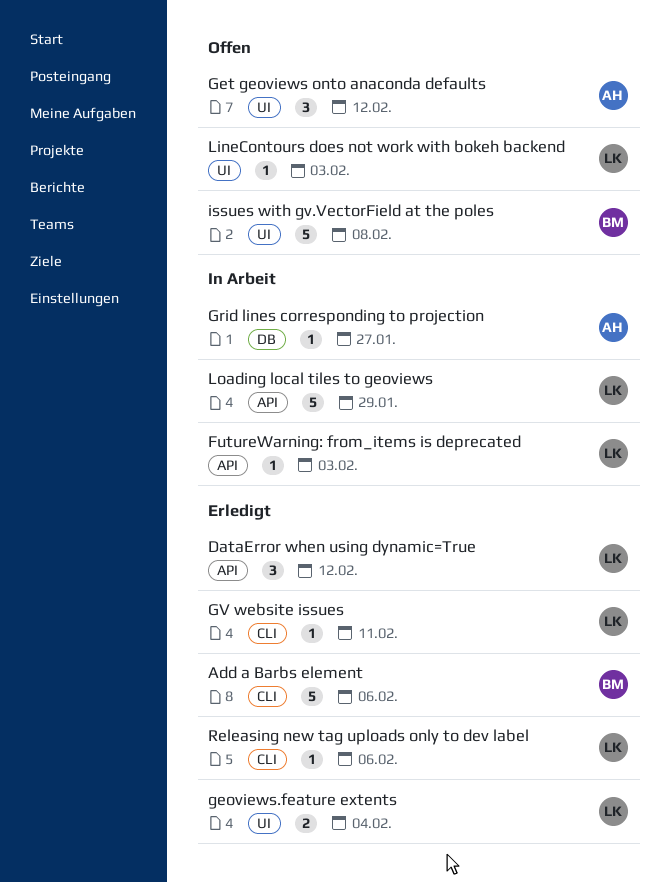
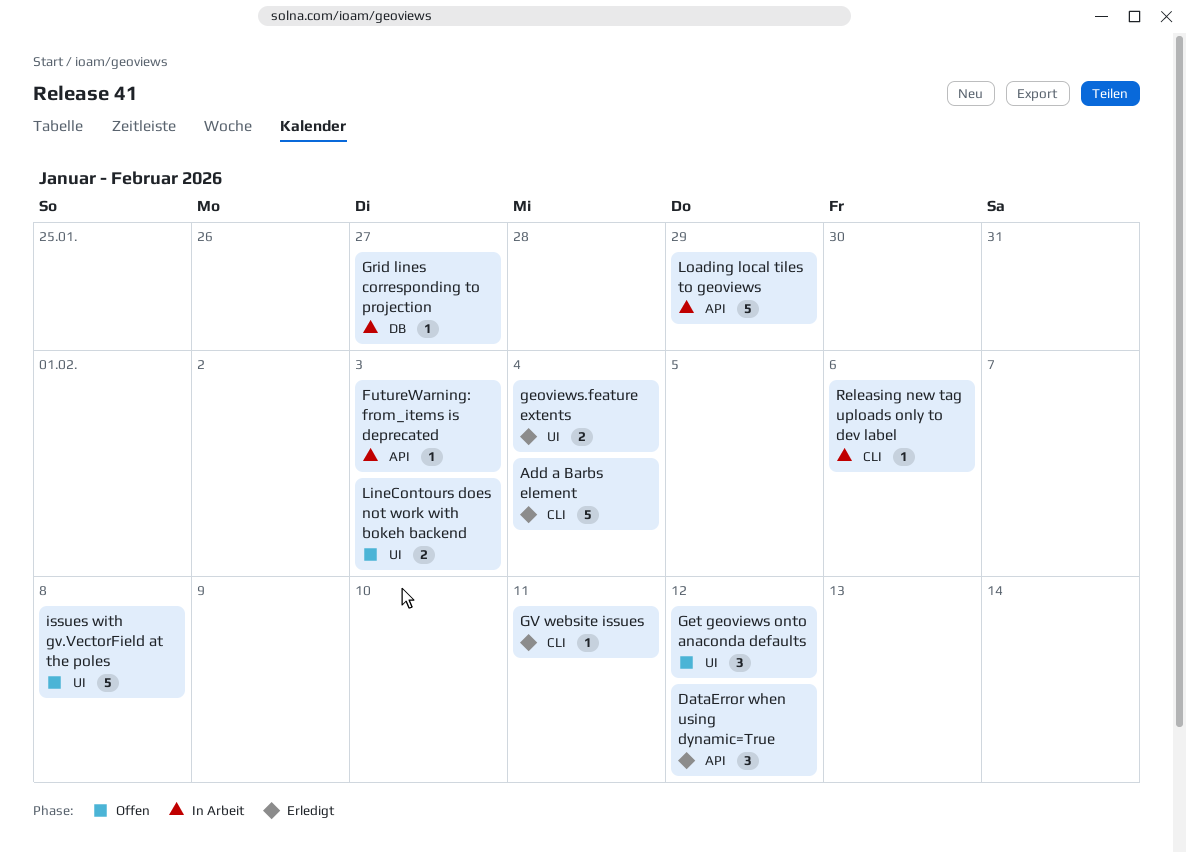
Add a Barbs element, due: Feb 6 -> Feb 4
LineContours does not work with bokeh backend, estimate: 1 -> 2
Releasing new tag uploads only to dev label, status: Erledigt -> In Arbeit

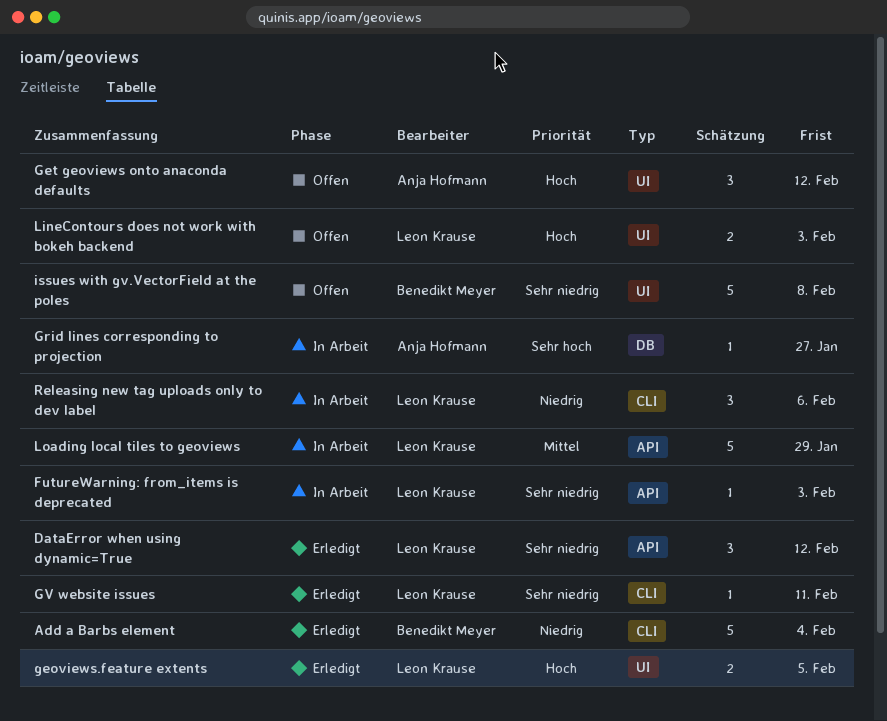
geoviews.feature extents, due: Feb 4 -> Feb 5
Releasing new tag uploads only to dev label, estimate: 1 -> 3

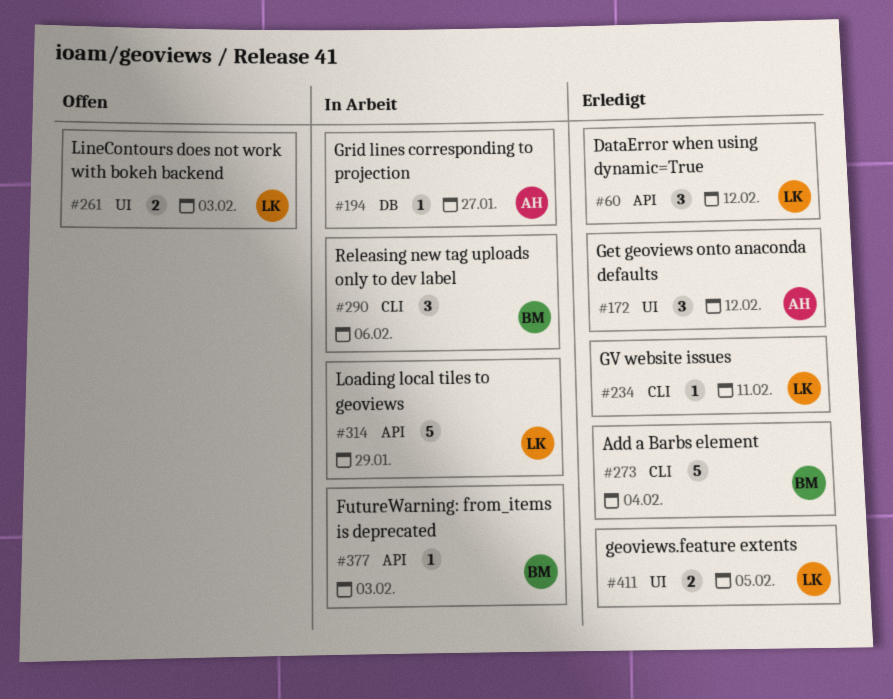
FutureWarning: from_items is deprecated, owner: Leon Krause -> Benedikt Meyer
Get geoviews onto anaconda defaults, status: Offen -> Erledigt
issues with gv.VectorField at the poles: present -> none
Releasing new tag uploads only to dev label, owner: Leon Krause -> Benedikt Meyer

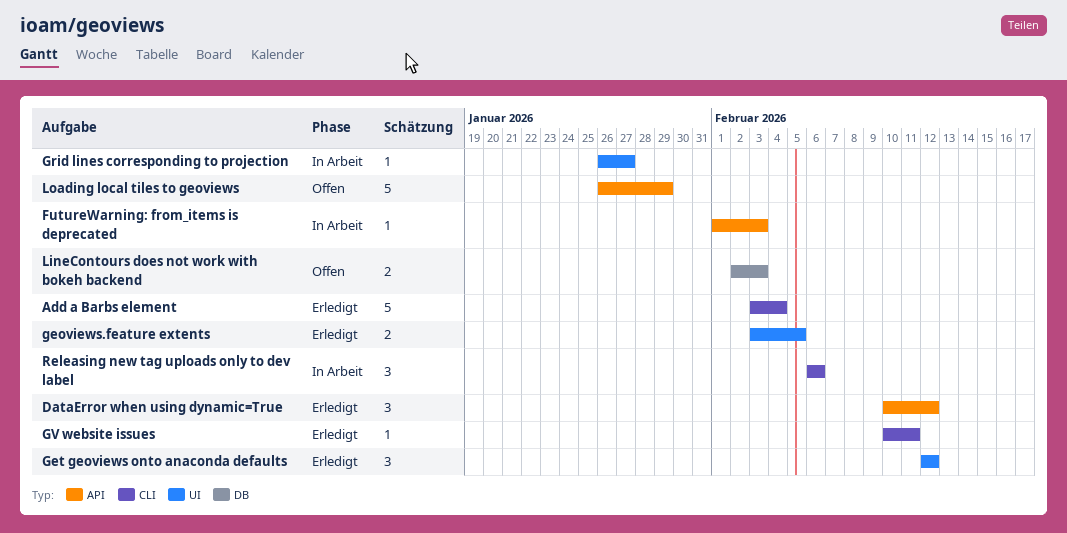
Grid lines corresponding to projection, label: DB -> UI
LineContours does not work with bokeh backend, label: UI -> DB
Loading local tiles to geoviews, status: In Arbeit -> Offen

